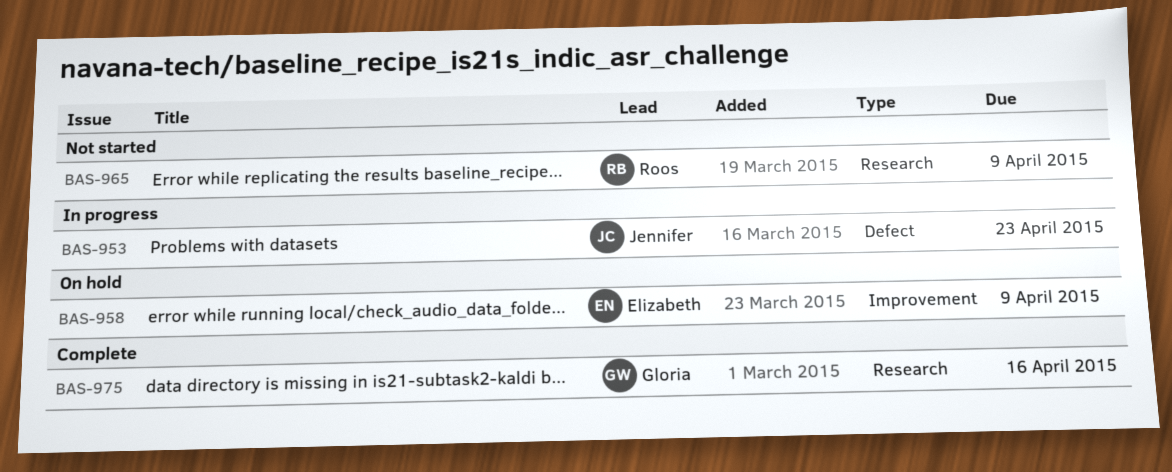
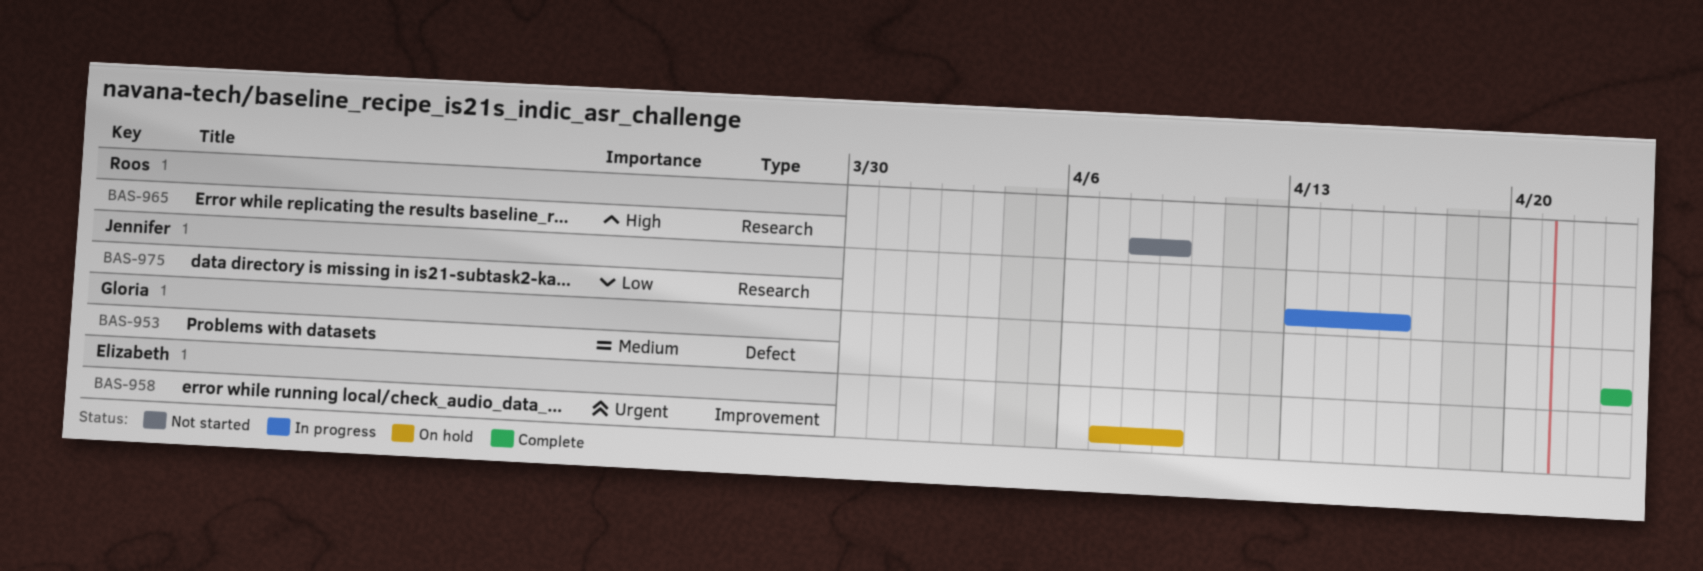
BAS-953, status: In progress -> Complete
BAS-953, owner: Jennifer -> Gloria
BAS-975, status: Complete -> In progress
BAS-975, owner: Gloria -> Jennifer

